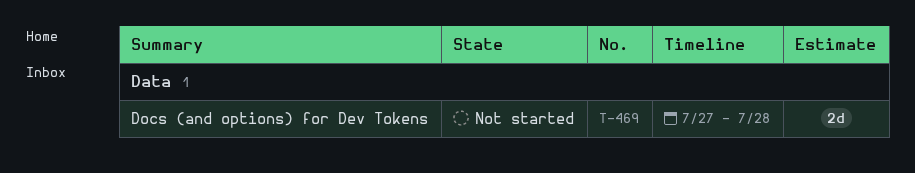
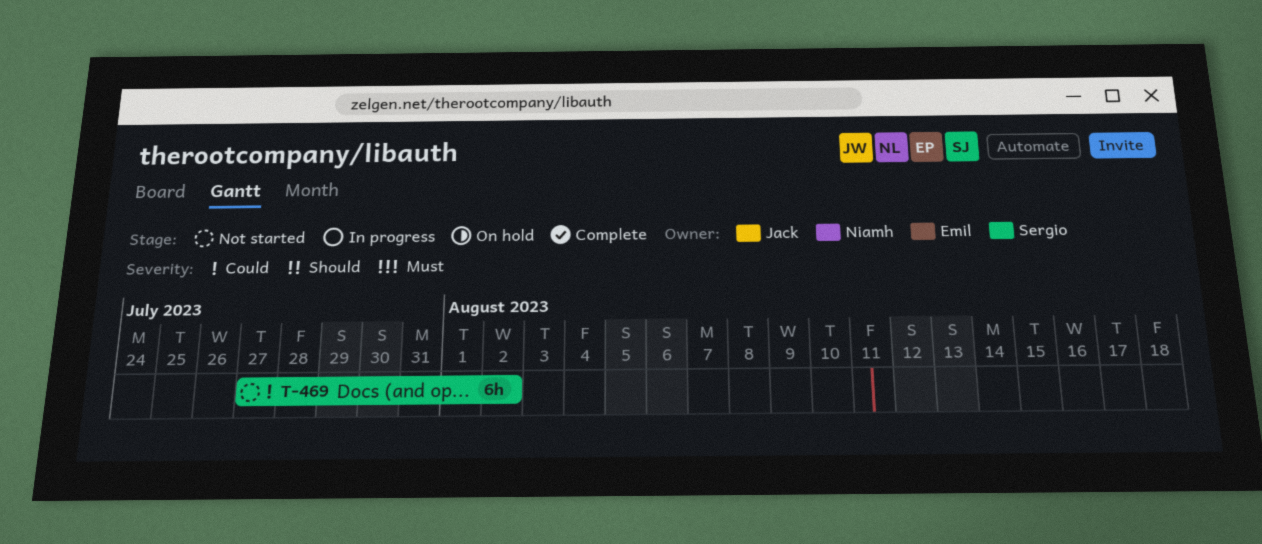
T-469, estimate: 2d -> 6h
T-469, due: Jul 28 -> Aug 2

